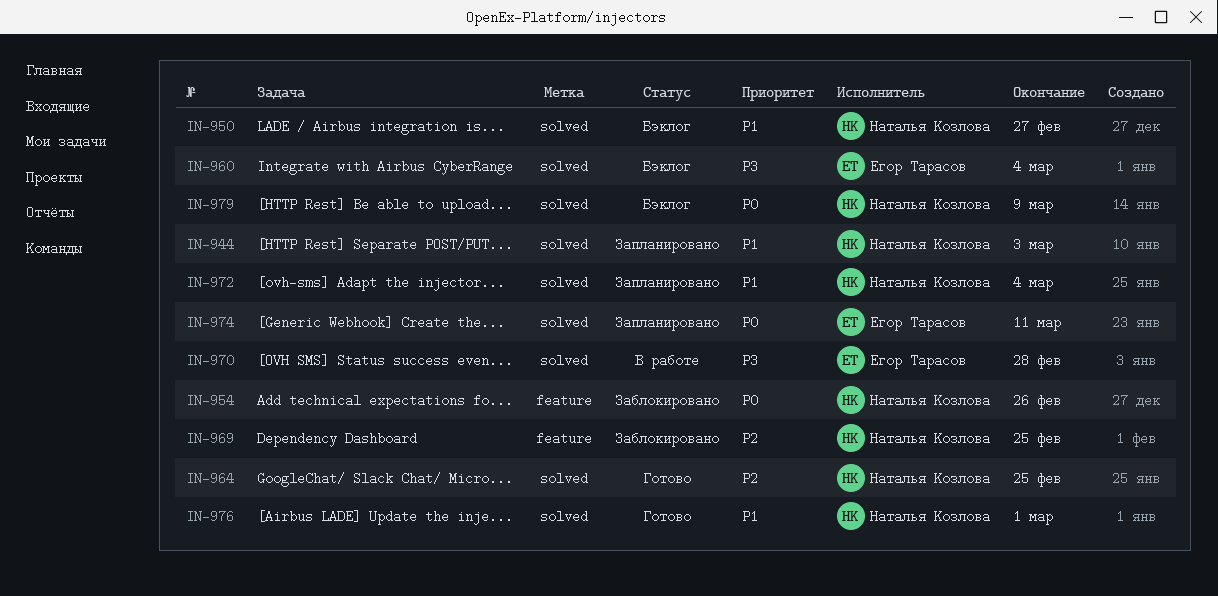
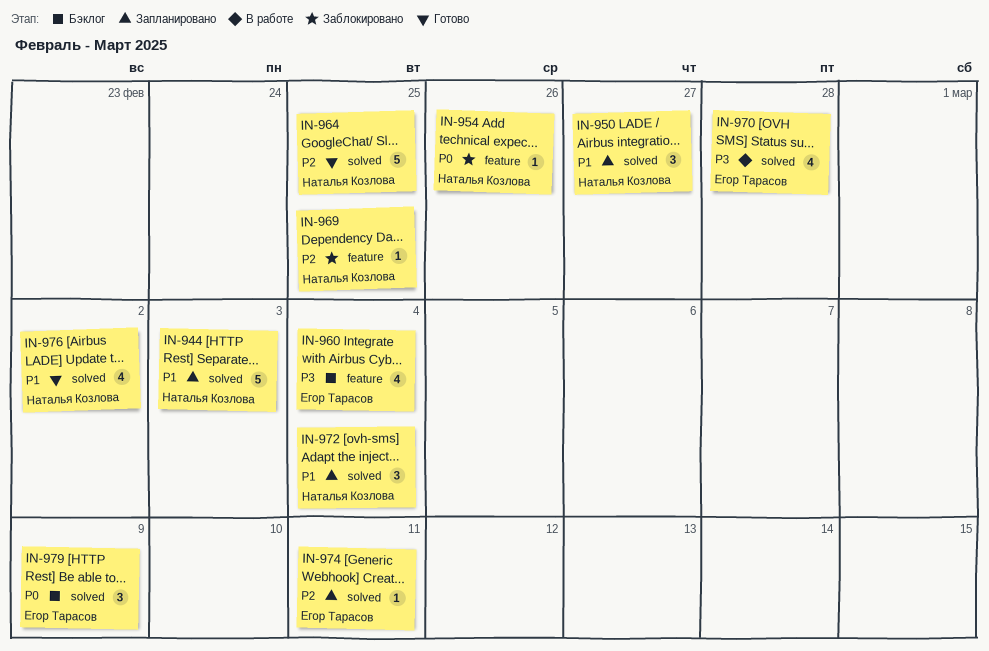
IN-950, status: Бэклог -> Запланировано
IN-960, label: solved -> feature
IN-974, priority: P0 -> P2
IN-976, due: Mar 1 -> Mar 2
IN-979, owner: Наталья Козлова -> Егор Тарасов

